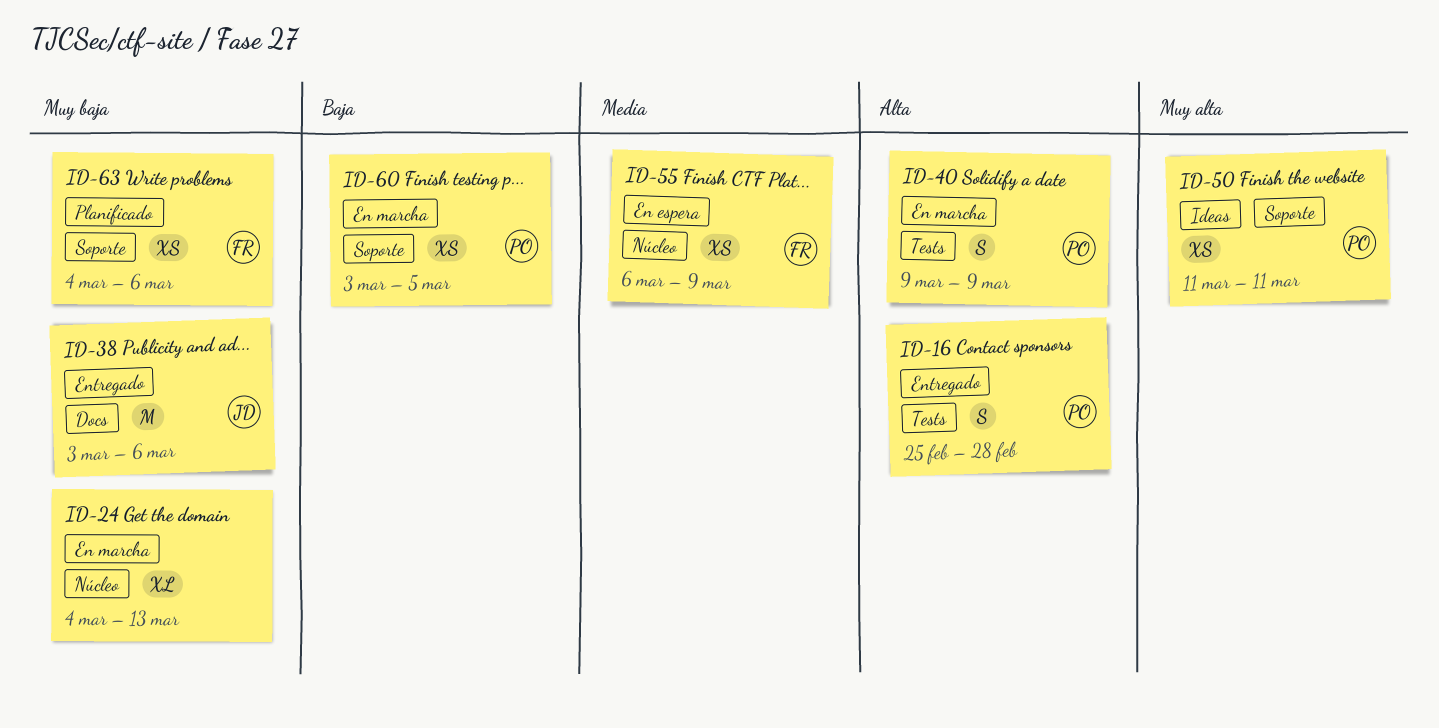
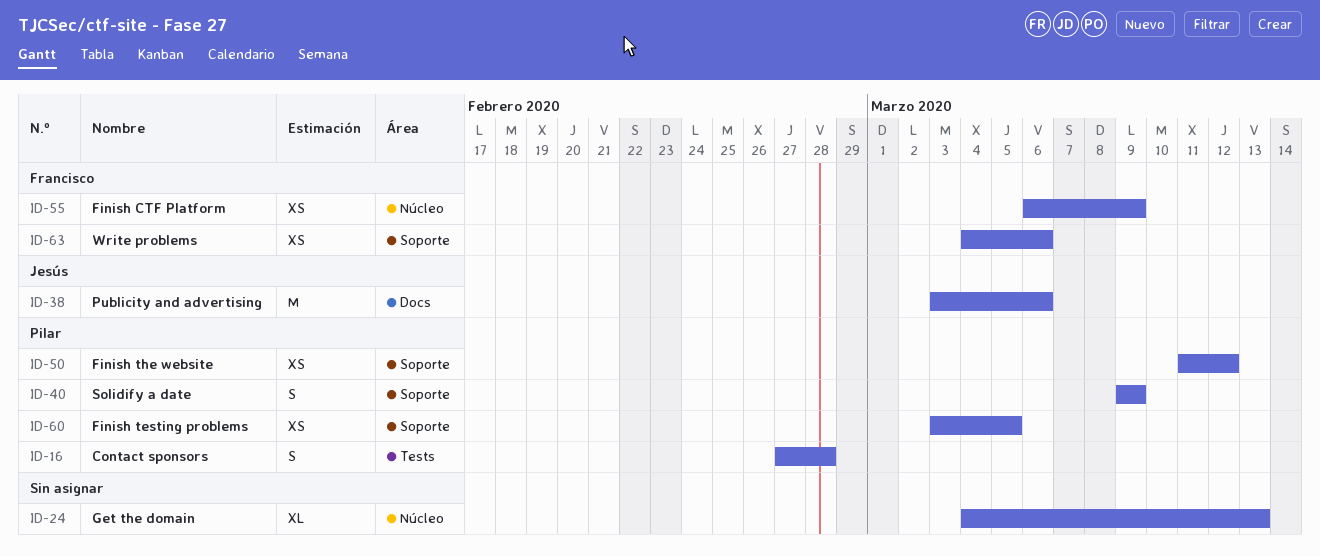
ID-16, start: Feb 25 -> Feb 27
ID-40, label: Tests -> Soporte
ID-50, due: Mar 11 -> Mar 12

